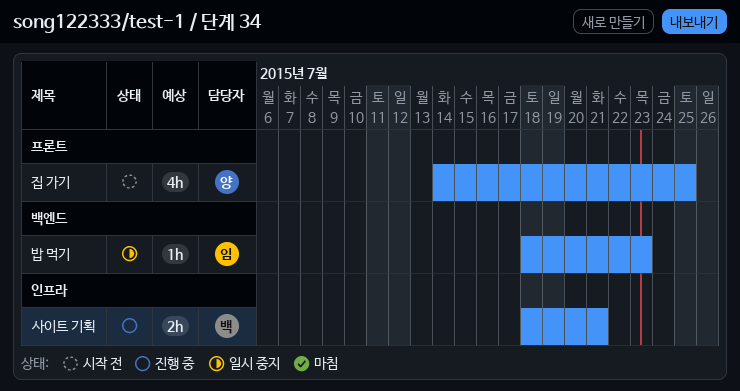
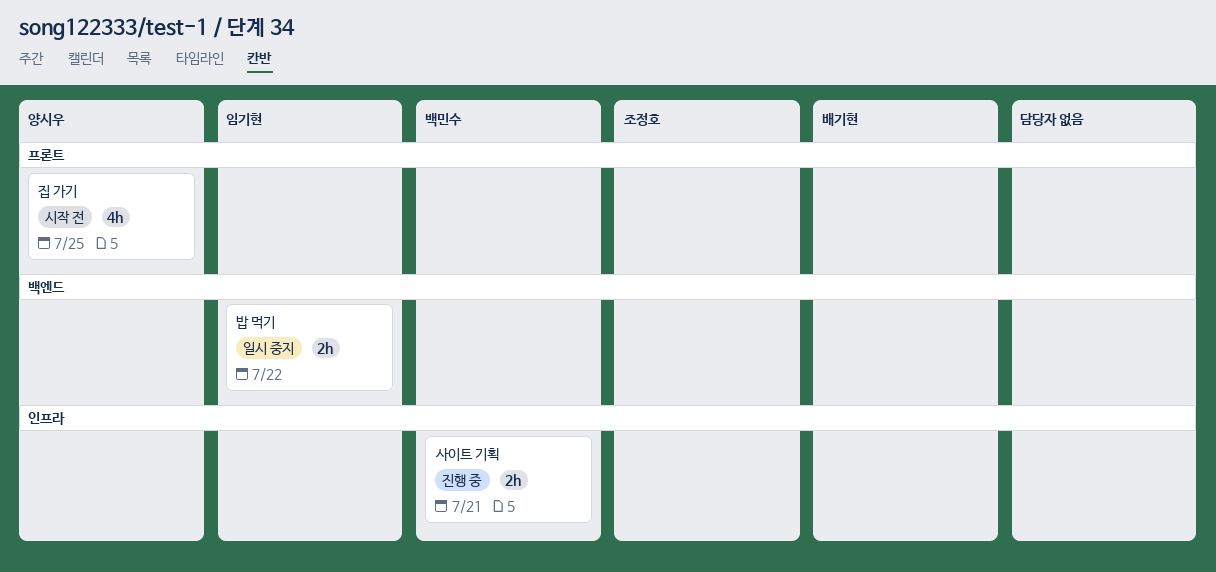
밥 먹기, estimate: 1h -> 2h
밥 먹기, due: Jul 23 -> Jul 22

